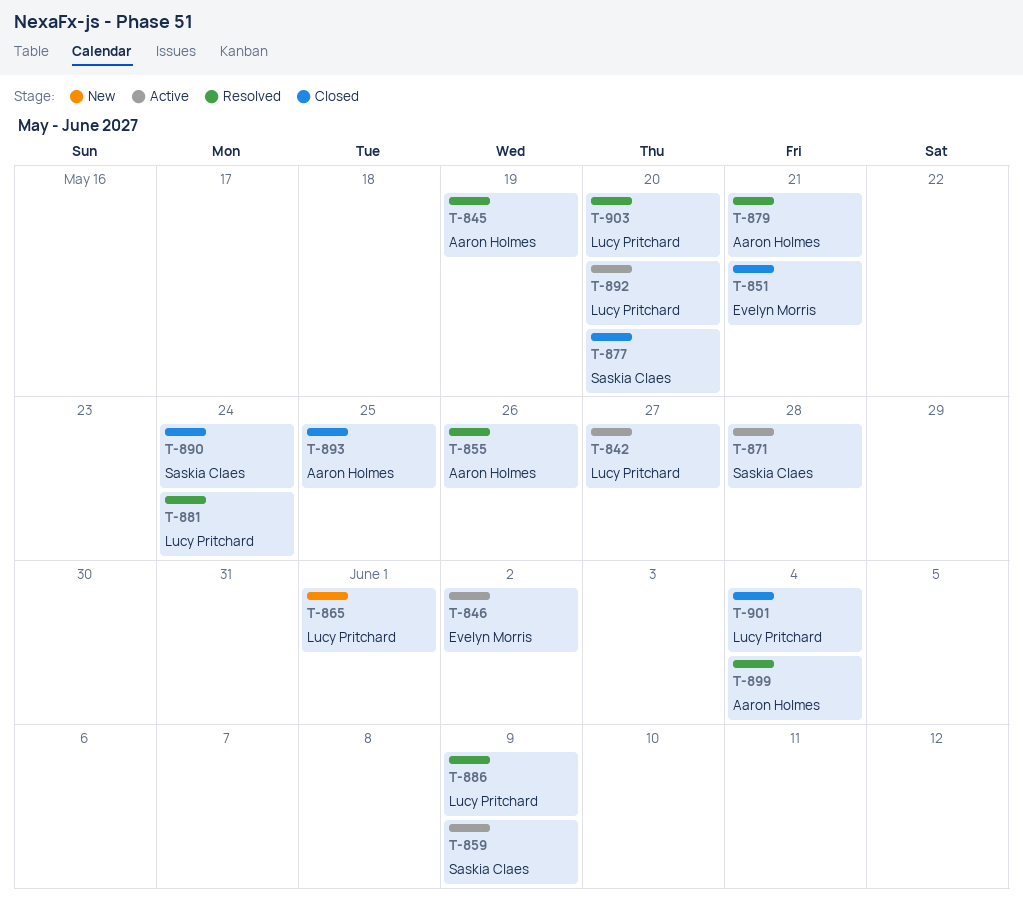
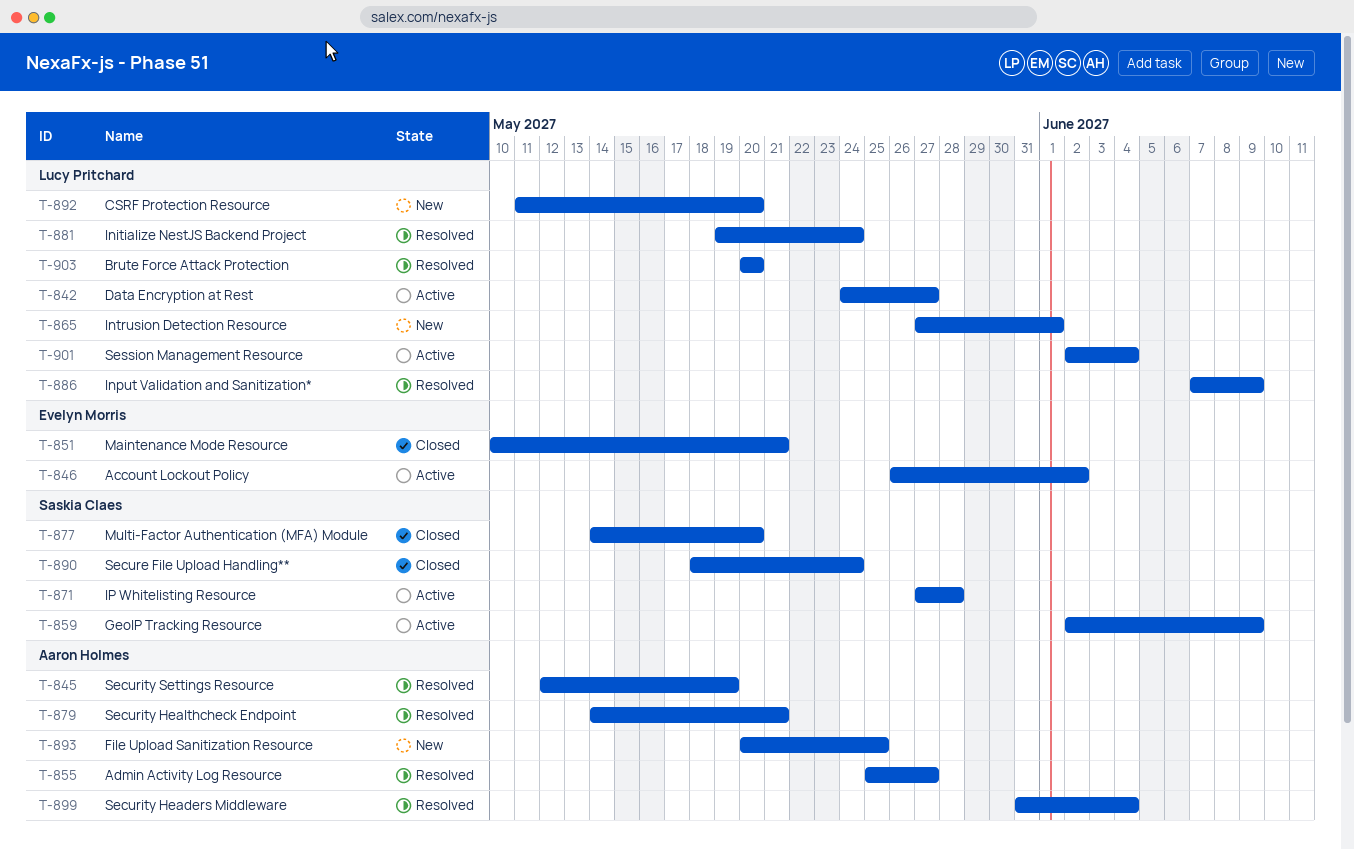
T-855, due: May 26 -> May 27
T-892, status: Active -> New
T-893, status: Closed -> New
T-901, status: Closed -> Active

